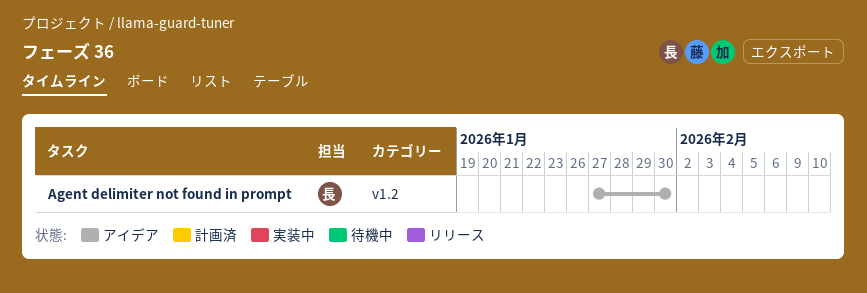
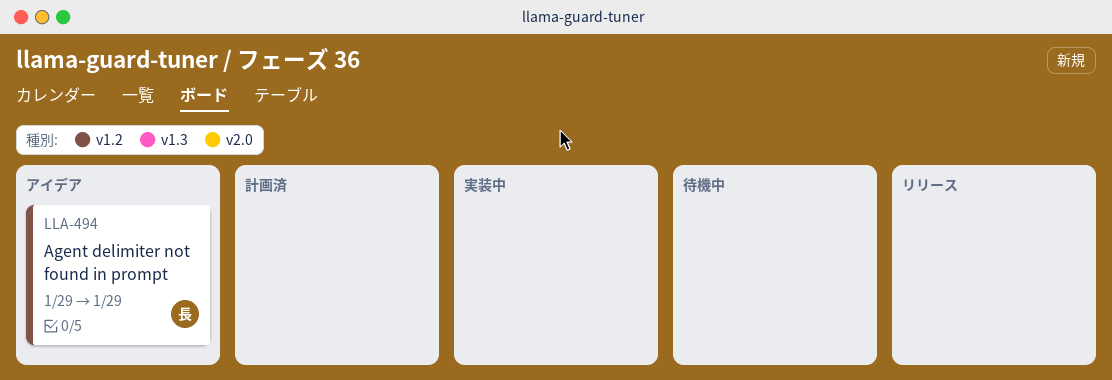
Agent delimiter not found in prompt, start: Jan 27 -> Jan 29
Agent delimiter not found in prompt, due: Jan 30 -> Jan 29

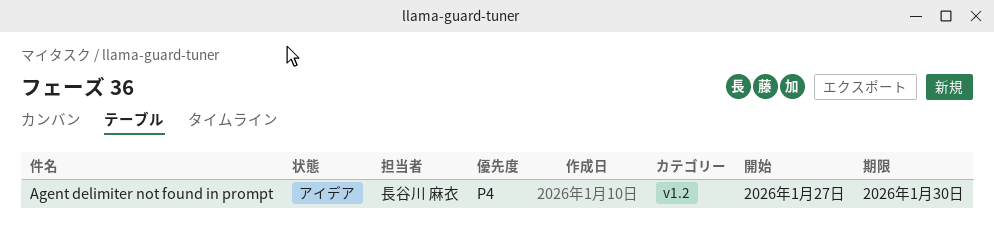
Agent delimiter not found in prompt, start: Jan 29 -> Jan 27
Agent delimiter not found in prompt, due: Jan 29 -> Jan 30

